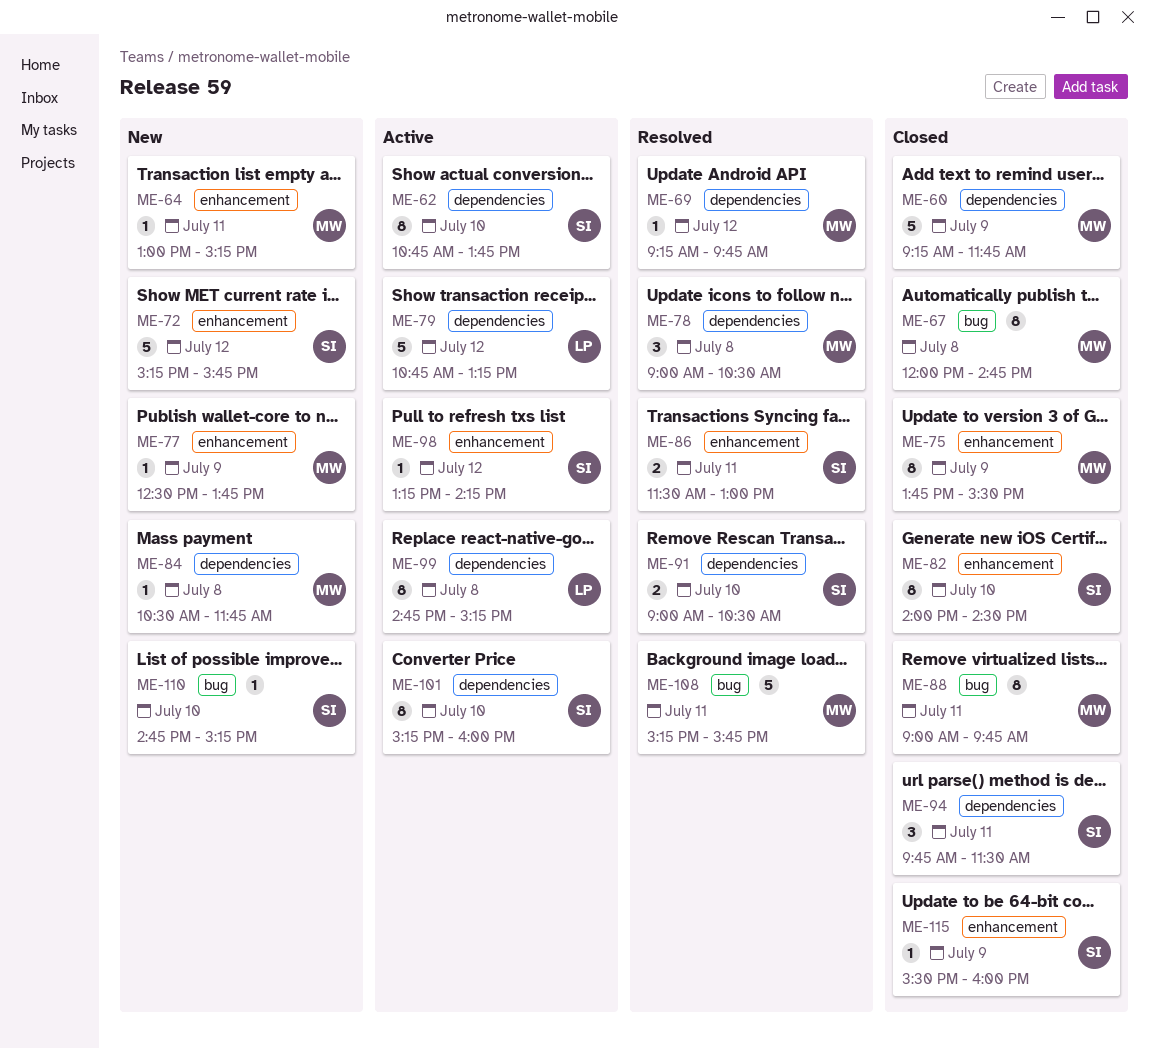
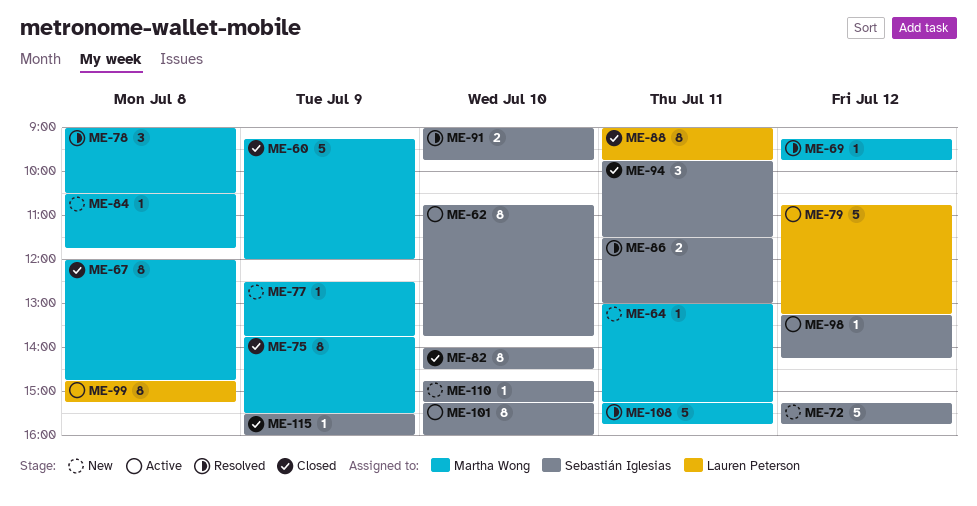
ME-60, ends: 11:45 -> 12:00
ME-88, owner: Martha Wong -> Lauren Peterson
ME-91, ends: 10:30 -> 09:45

